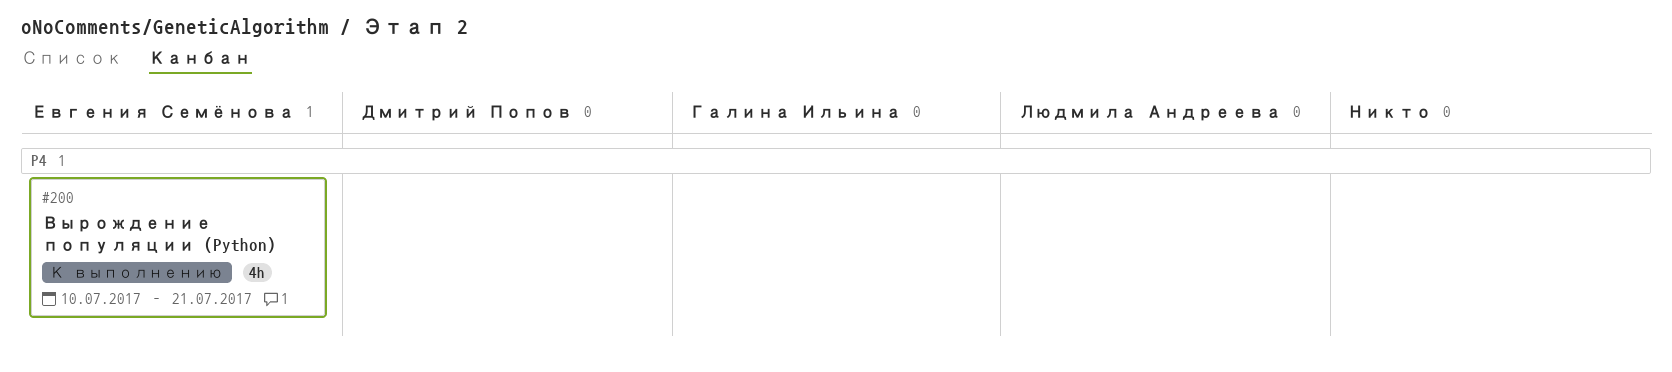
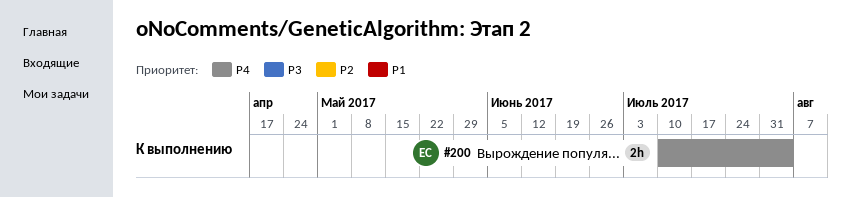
#200, estimate: 4h -> 2h
#200, due: Jul 21 -> Aug 4

